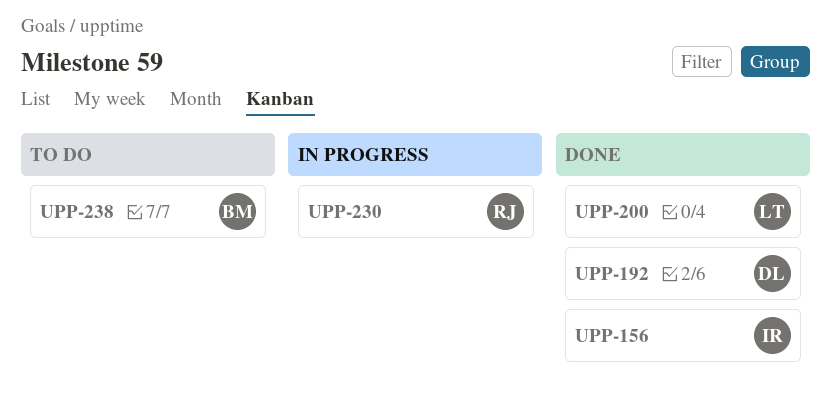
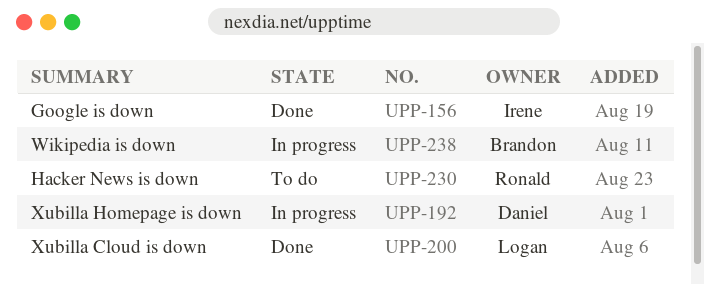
UPP-192, status: Done -> In progress
UPP-230, status: In progress -> To do
UPP-238, status: To do -> In progress

